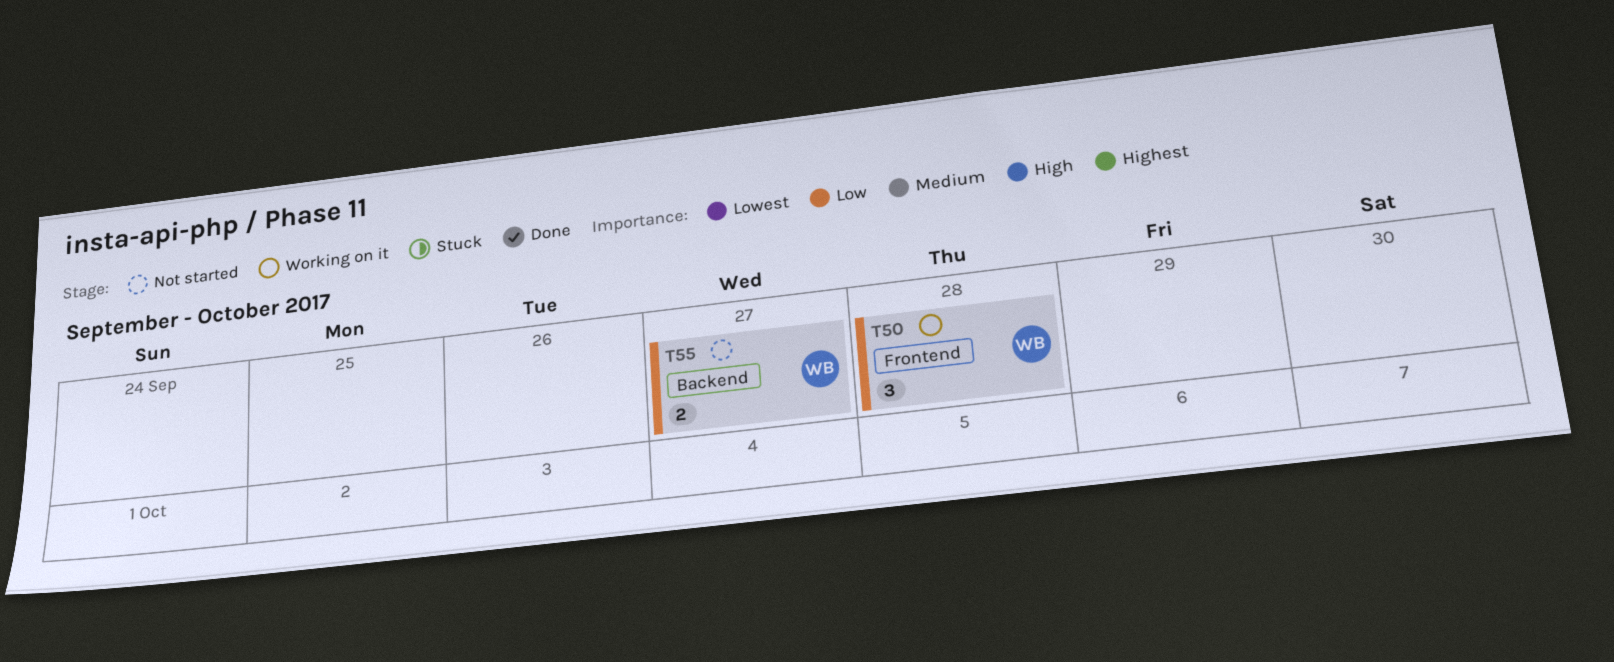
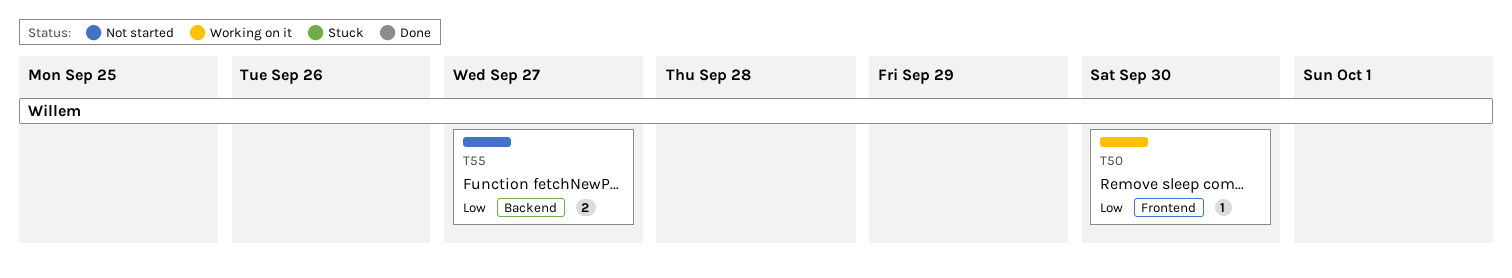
T50, estimate: 3 -> 1
T50, due: Sep 28 -> Sep 30

